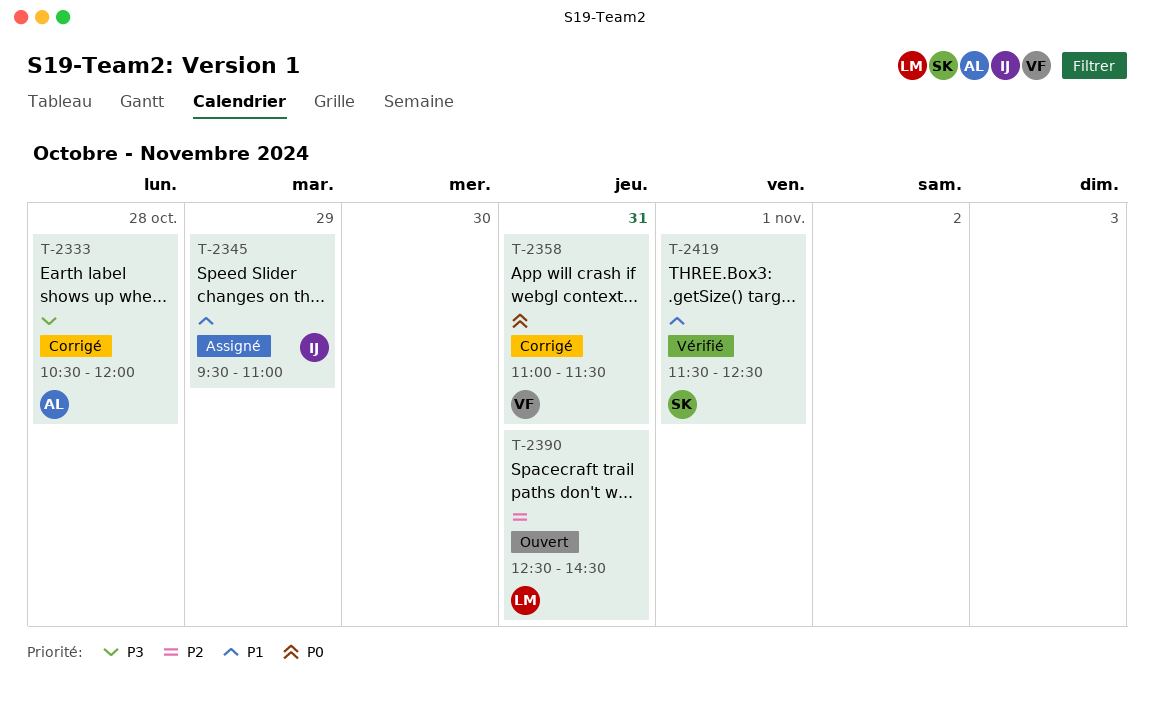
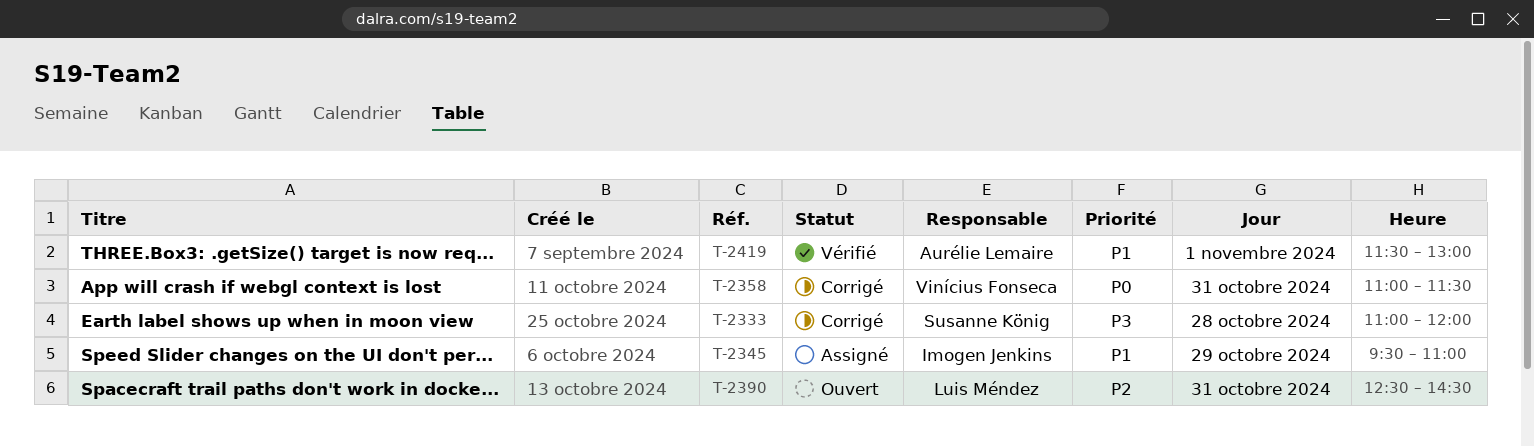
T-2333, owner: Aurélie Lemaire -> Susanne König
T-2333, begins: 10:30 -> 11:00
T-2419, owner: Susanne König -> Aurélie Lemaire
T-2419, ends: 12:30 -> 13:00

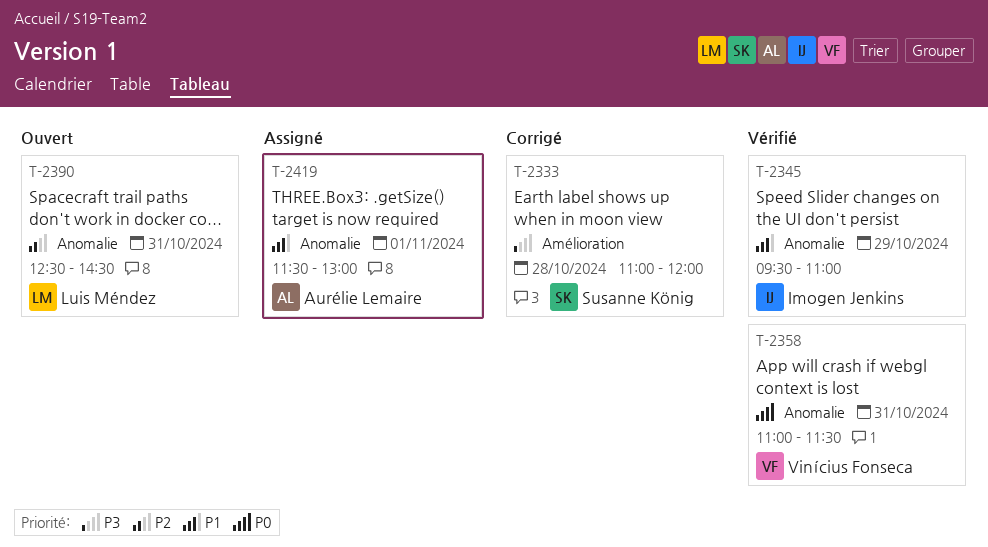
T-2345, status: Assigné -> Vérifié
T-2358, status: Corrigé -> Vérifié
T-2419, status: Vérifié -> Assigné

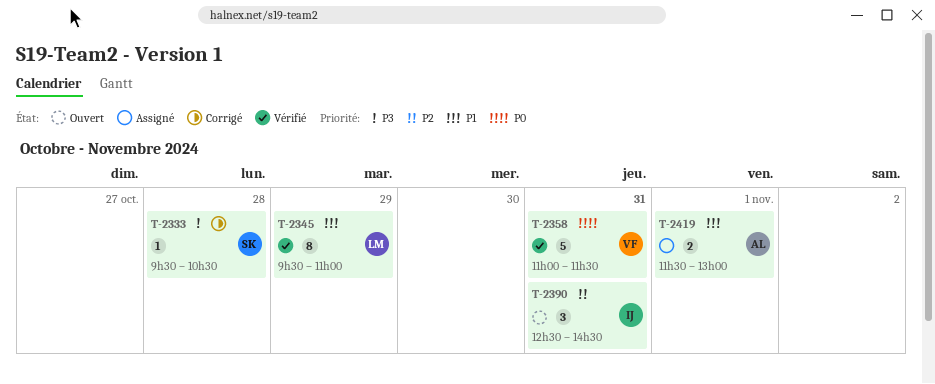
T-2333, begins: 11:00 -> 09:30
T-2333, ends: 12:00 -> 10:30
T-2345, owner: Imogen Jenkins -> Luis Méndez
T-2390, owner: Luis Méndez -> Imogen Jenkins

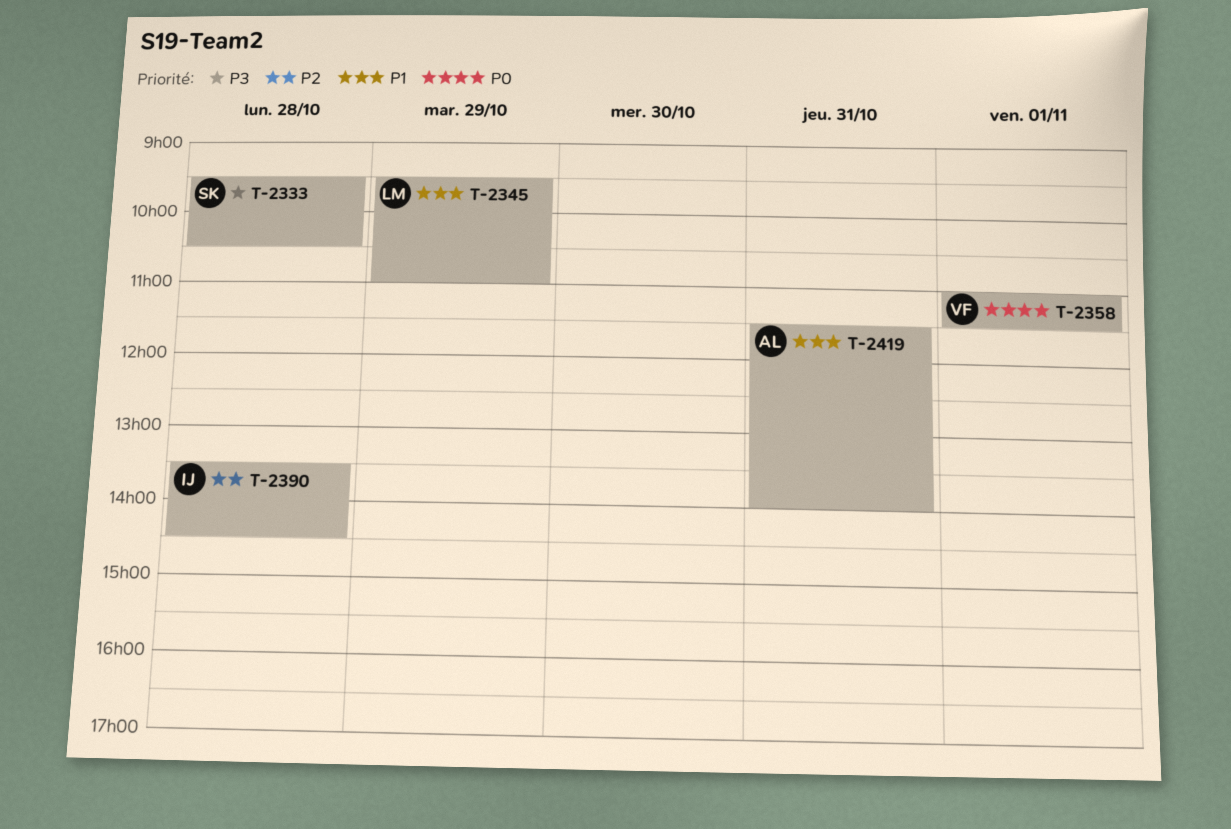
T-2358, day: Oct 31 -> Nov 1
T-2390, day: Oct 31 -> Oct 28
T-2390, begins: 12:30 -> 13:30
T-2419, day: Nov 1 -> Oct 31
T-2419, ends: 13:00 -> 14:00

